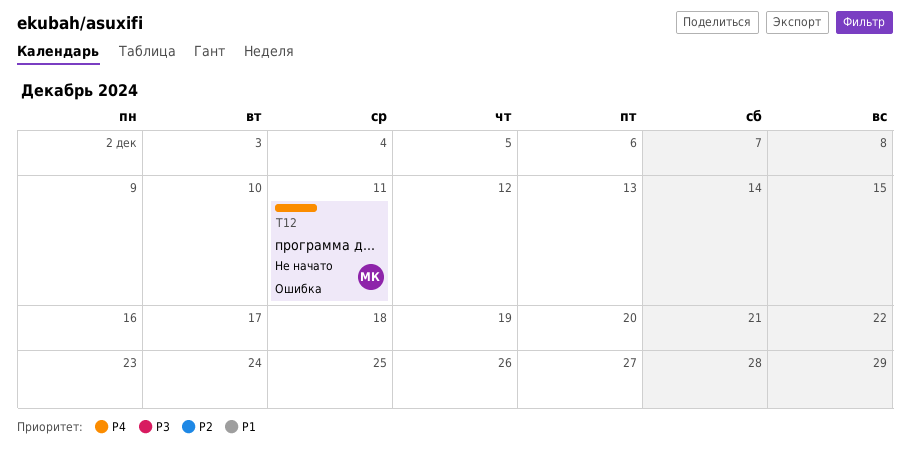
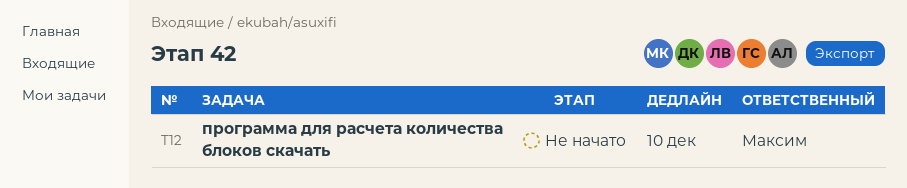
T12, due: Dec 11 -> Dec 10

